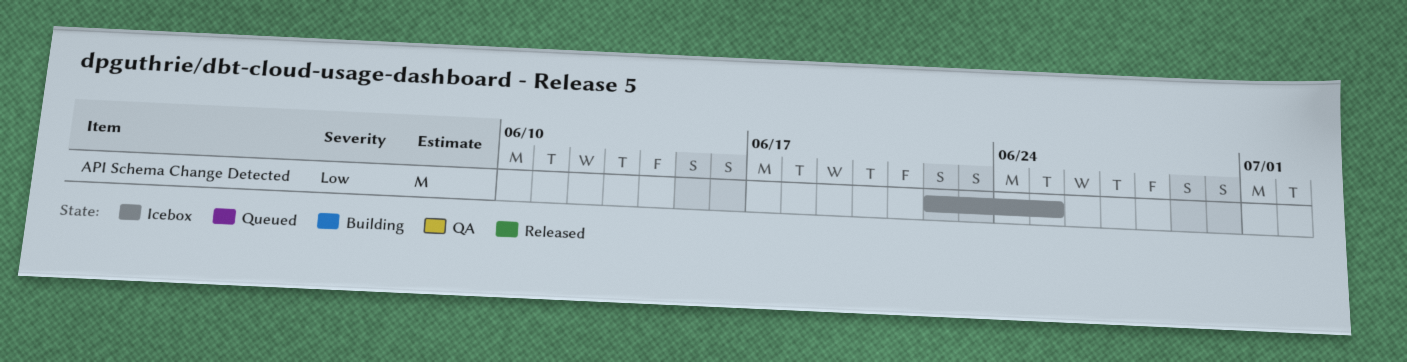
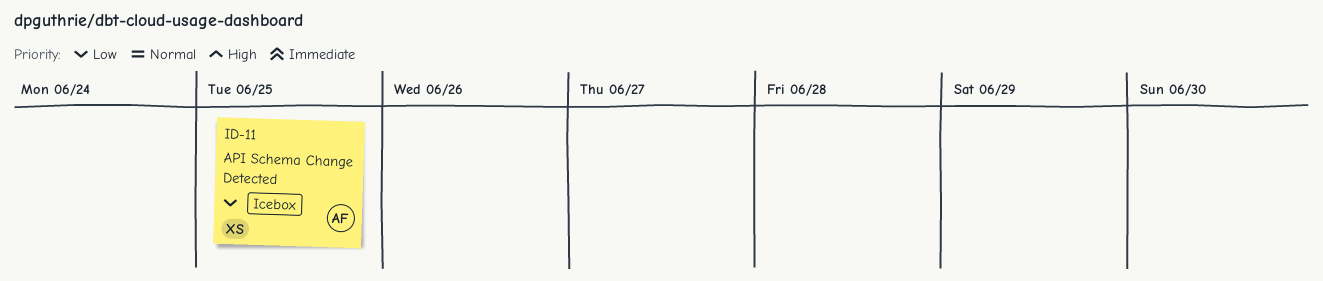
API Schema Change Detected, estimate: M -> XS

